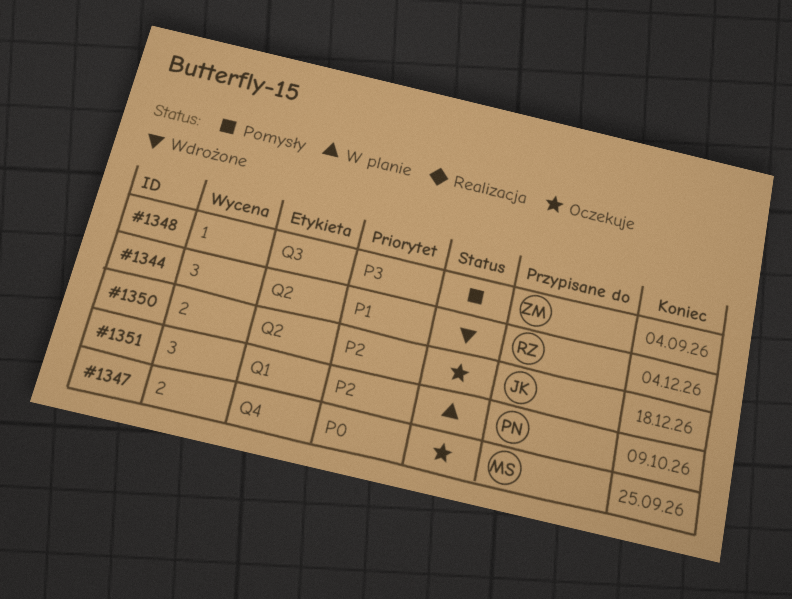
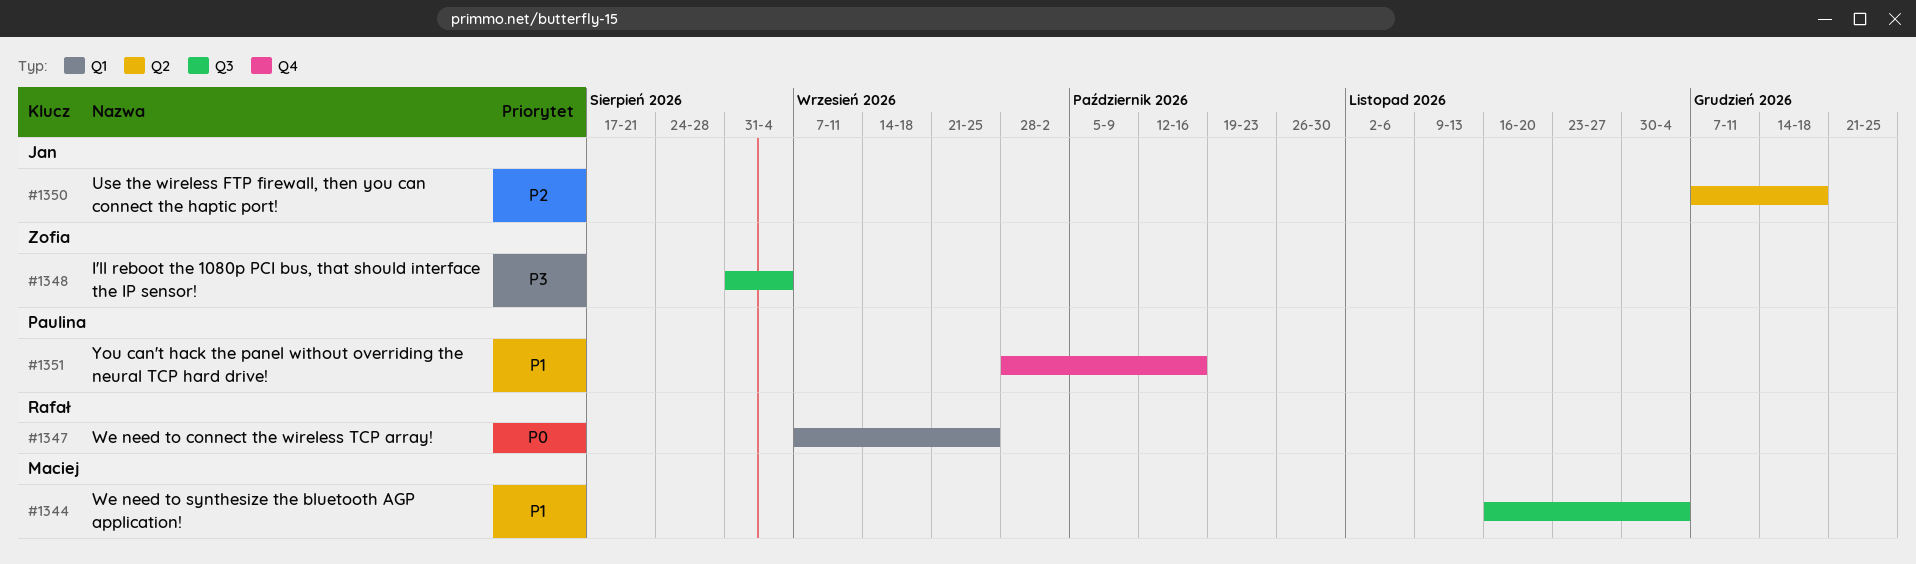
#1344, owner: Rafał -> Maciej
#1344, label: Q2 -> Q3
#1347, owner: Maciej -> Rafał
#1347, label: Q4 -> Q1
#1351, priority: P2 -> P1
#1351, label: Q1 -> Q4
#1351, due: Oct 9 -> Oct 16

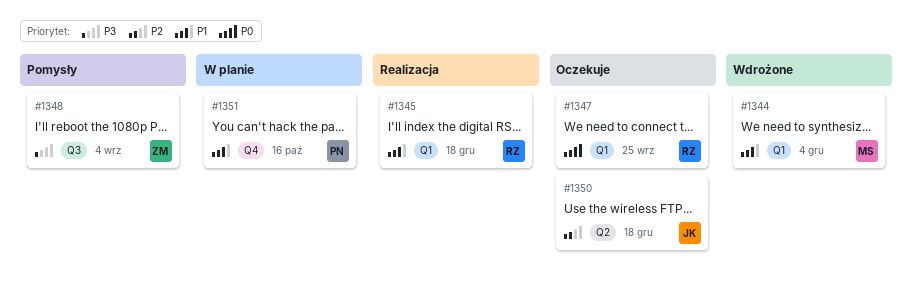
#1344, label: Q3 -> Q1
#1345: none -> present

